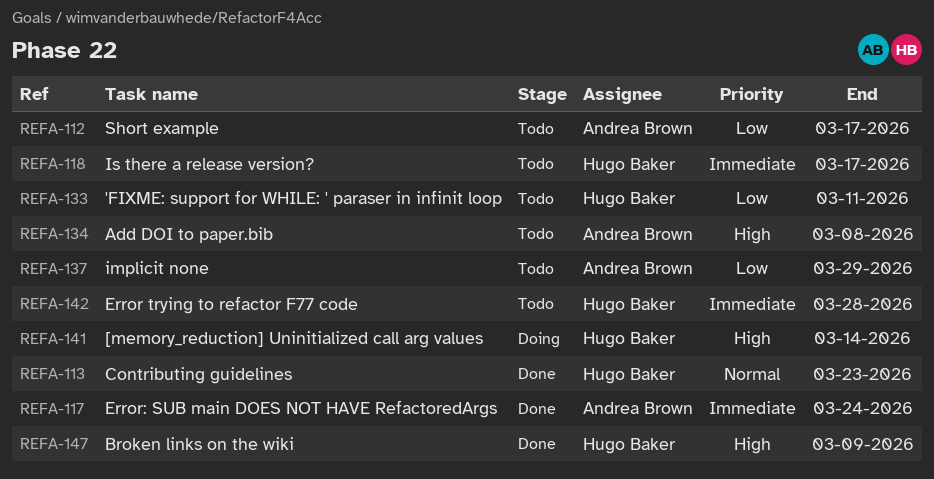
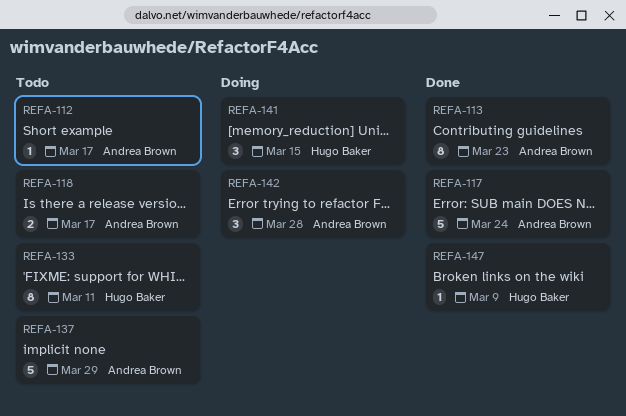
REFA-113, owner: Hugo Baker -> Andrea Brown
REFA-118, owner: Hugo Baker -> Andrea Brown
REFA-134: present -> none
REFA-141, due: Mar 14 -> Mar 15
REFA-142, status: Todo -> Doing
REFA-142, owner: Hugo Baker -> Andrea Brown

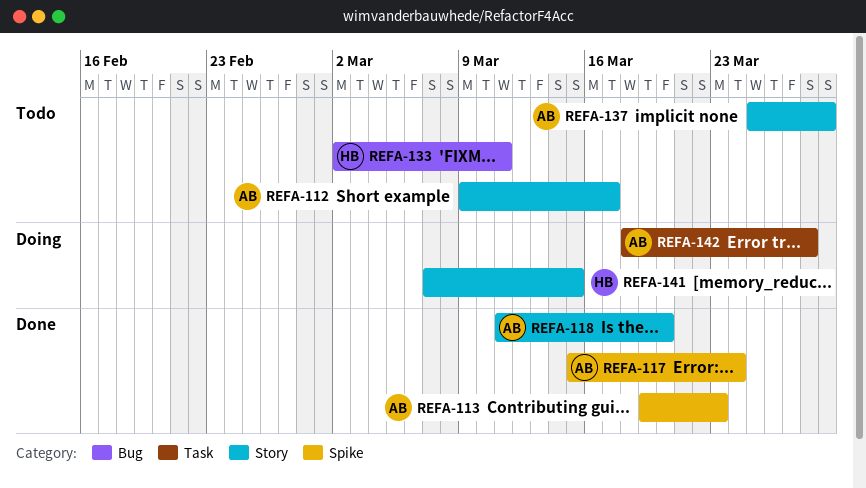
REFA-118, status: Todo -> Done
REFA-118, due: Mar 17 -> Mar 20
REFA-147: present -> none

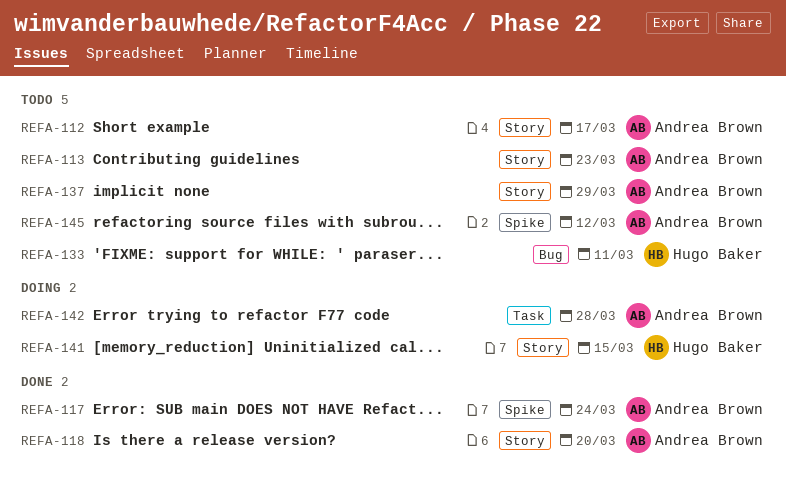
REFA-113, status: Done -> Todo
REFA-113, label: Spike -> Story
REFA-145: none -> present

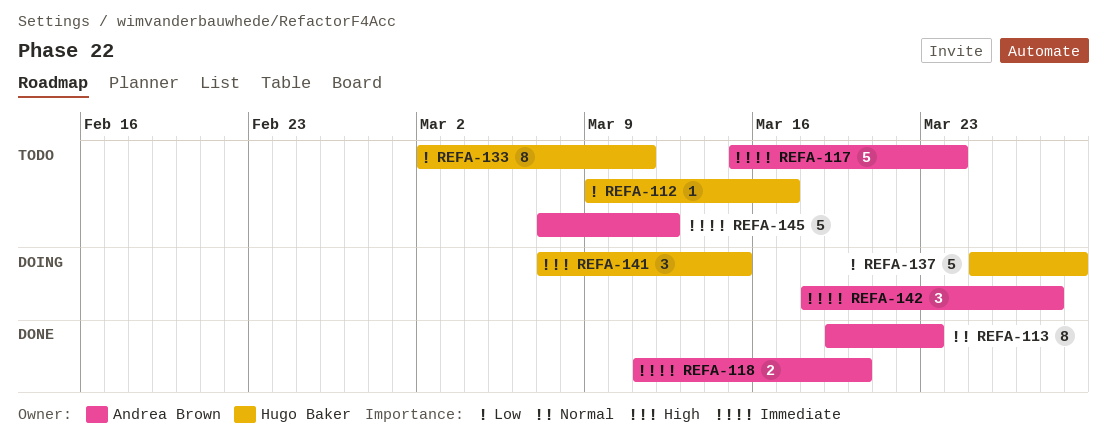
REFA-112, owner: Andrea Brown -> Hugo Baker
REFA-113, status: Todo -> Done
REFA-117, status: Done -> Todo
REFA-137, status: Todo -> Doing
REFA-137, owner: Andrea Brown -> Hugo Baker

